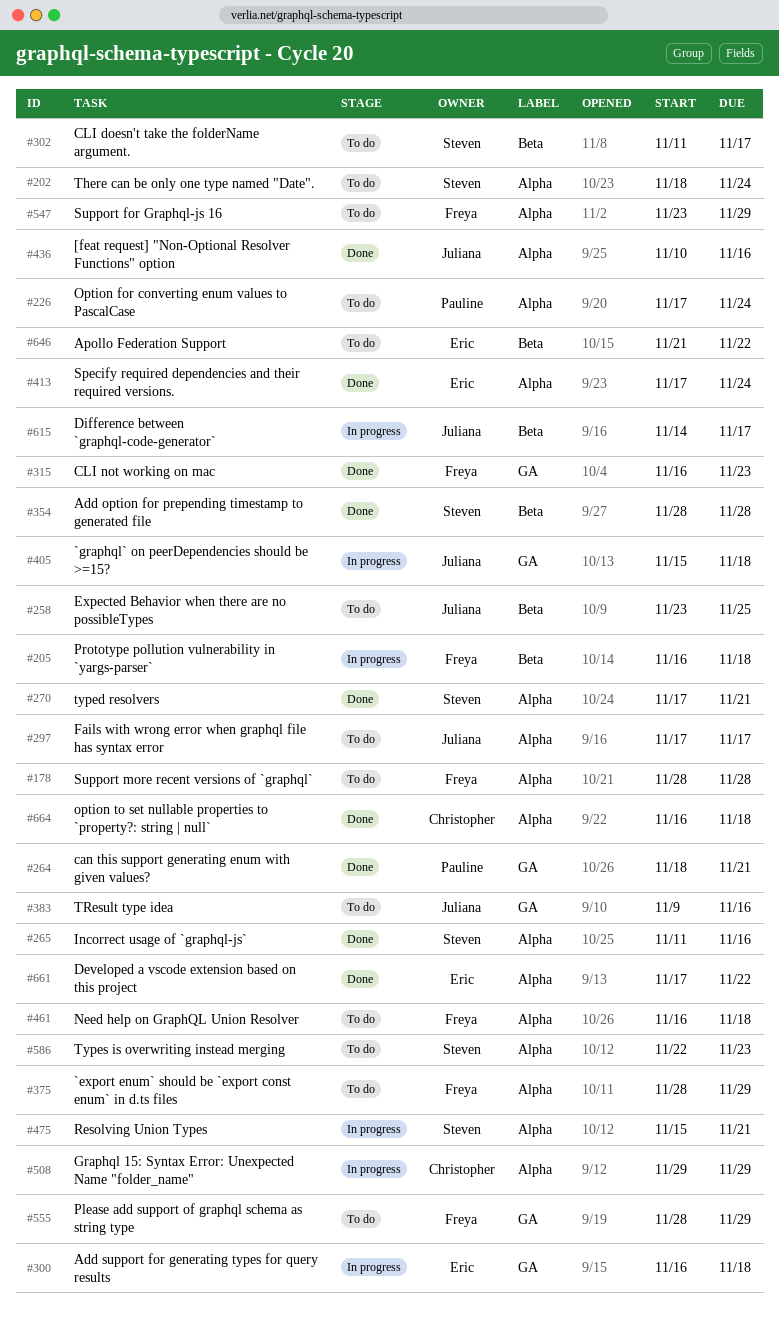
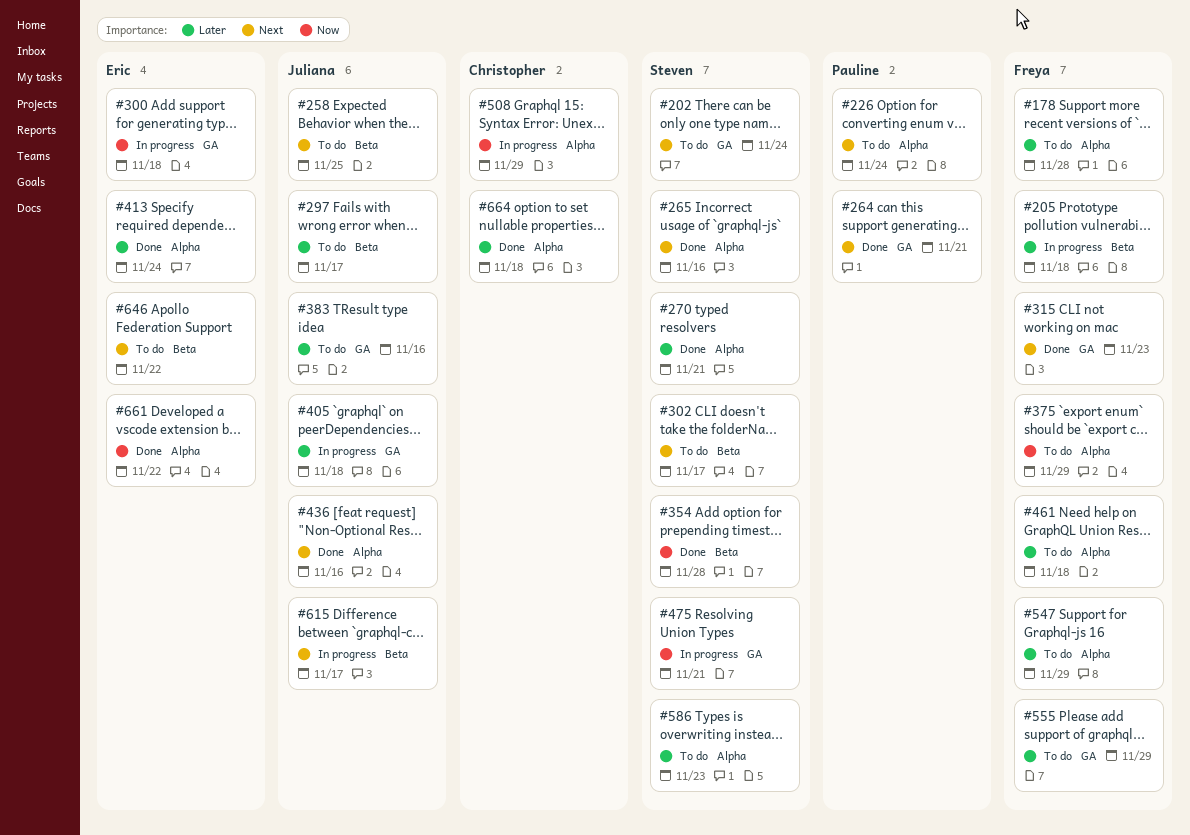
#202, label: Alpha -> GA
#297, label: Alpha -> Beta
#475, label: Alpha -> GA

